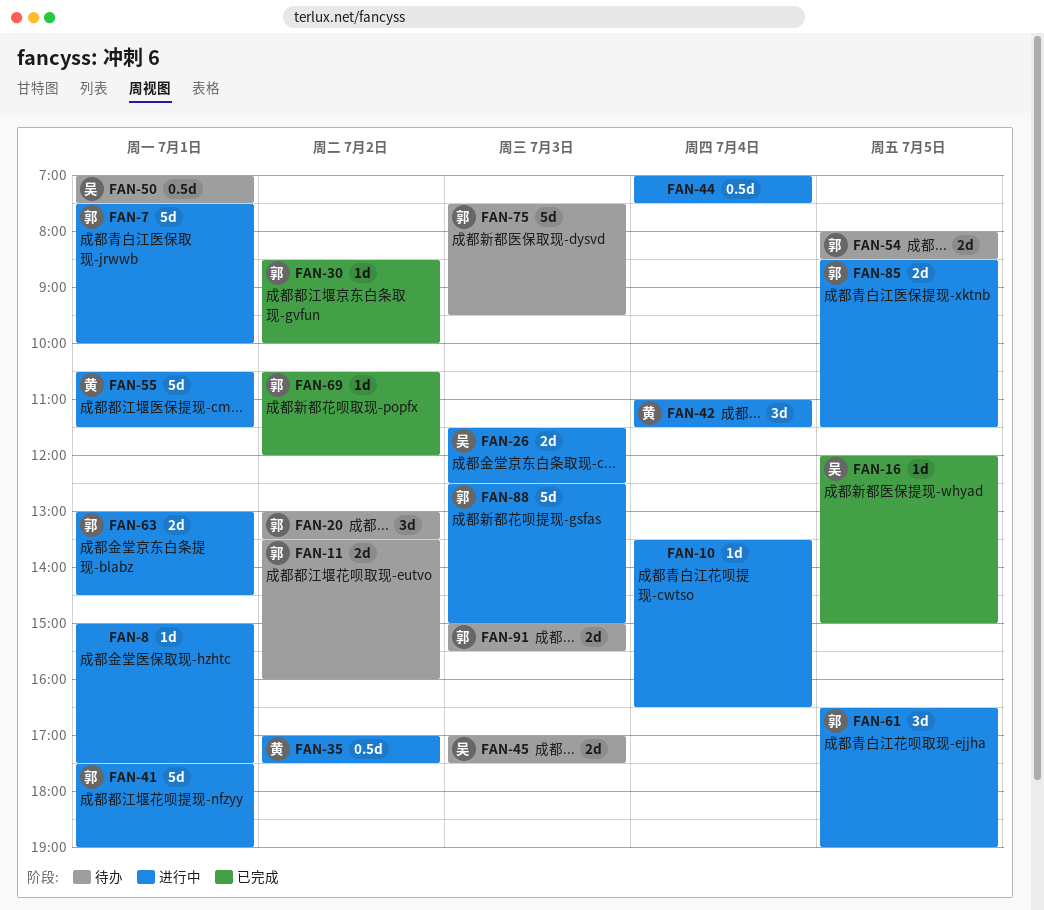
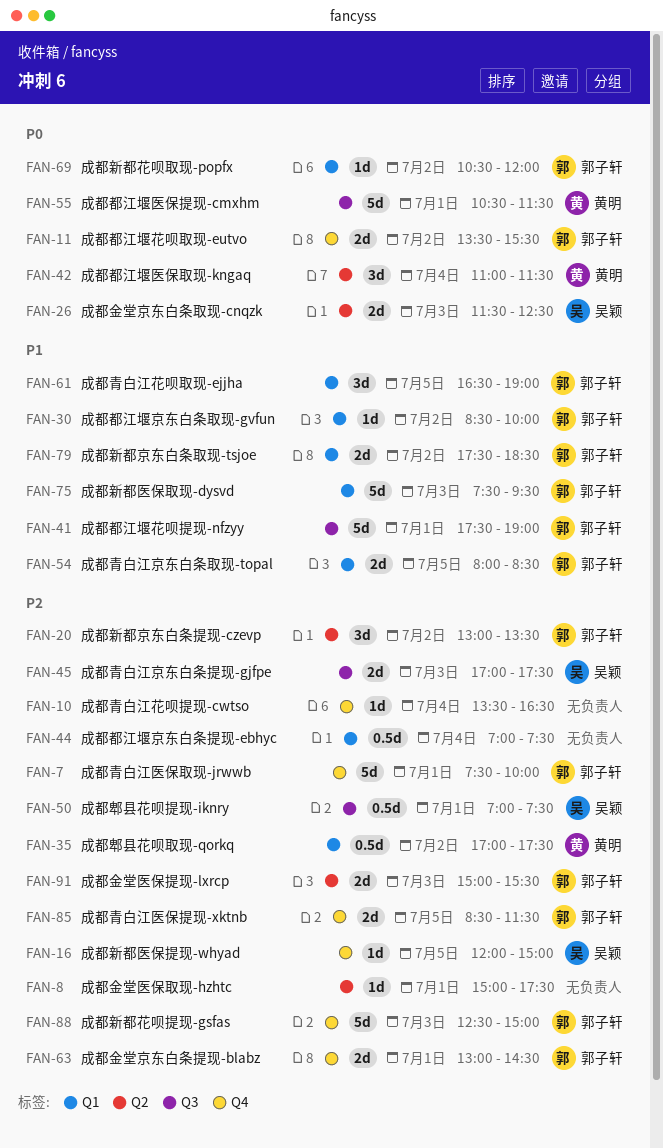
FAN-11, ends: 16:00 -> 15:30
FAN-79: none -> present

